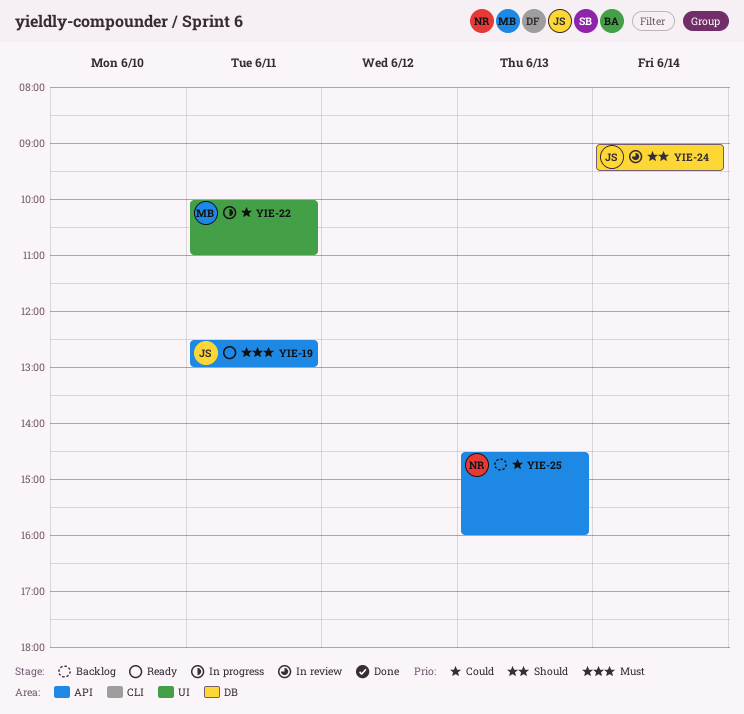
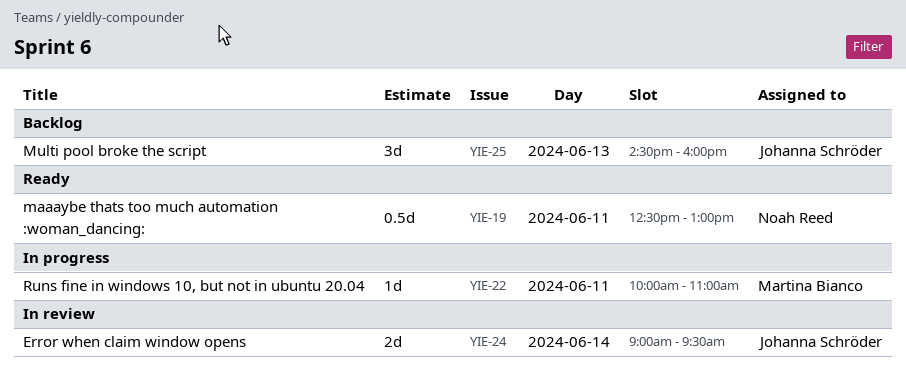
YIE-19, owner: Johanna Schröder -> Noah Reed
YIE-25, owner: Noah Reed -> Johanna Schröder

